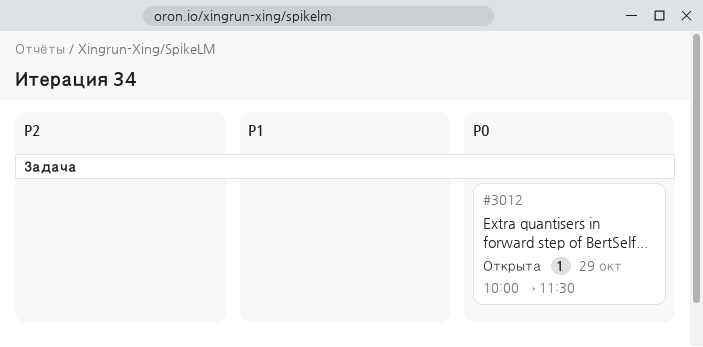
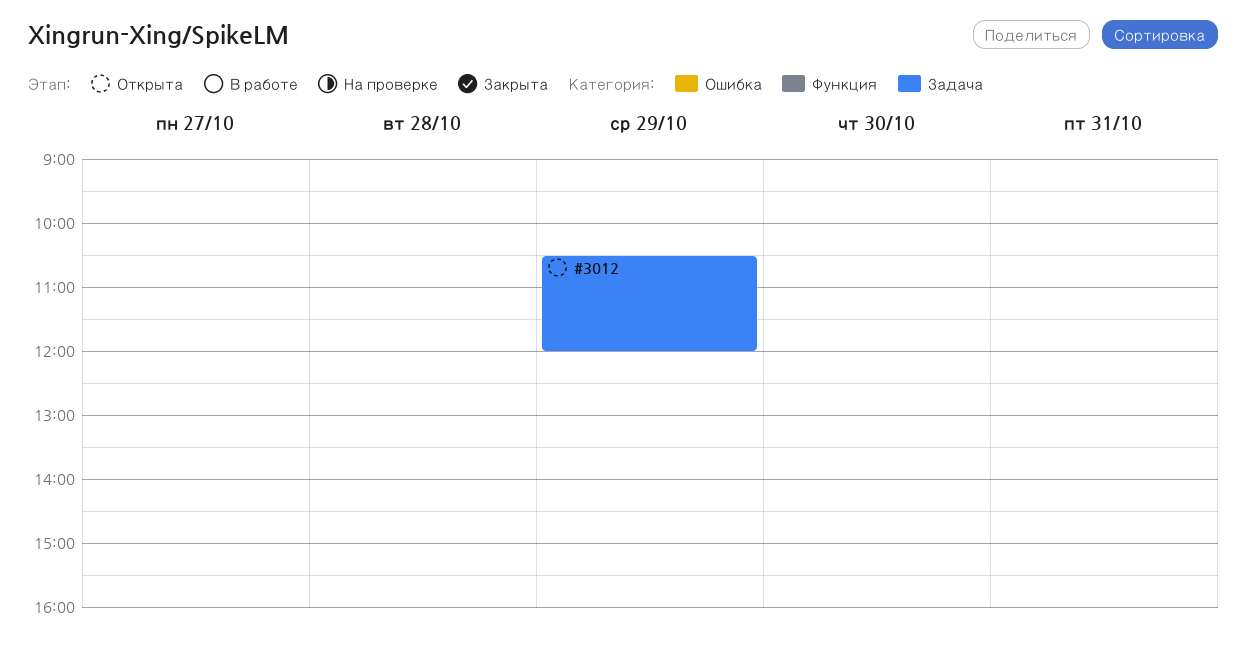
#3012, begins: 10:00 -> 10:30
#3012, ends: 11:30 -> 12:00

